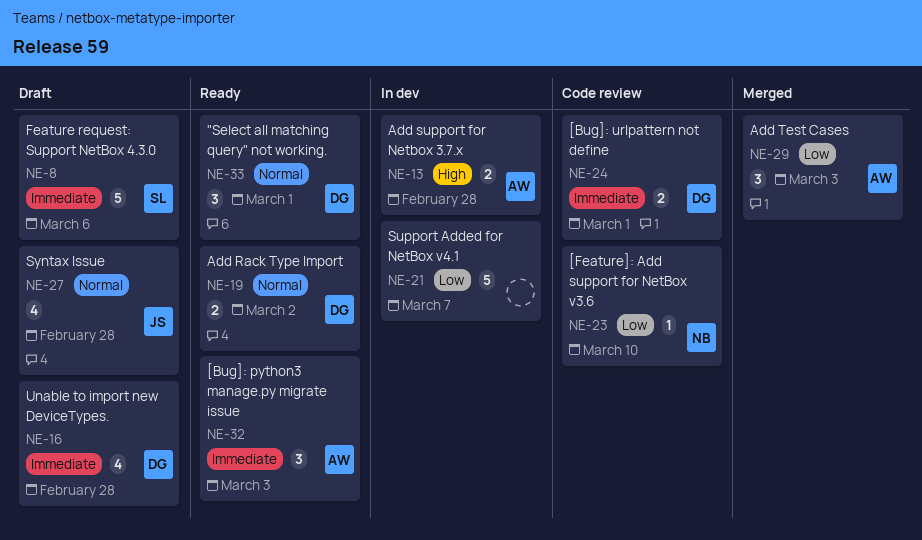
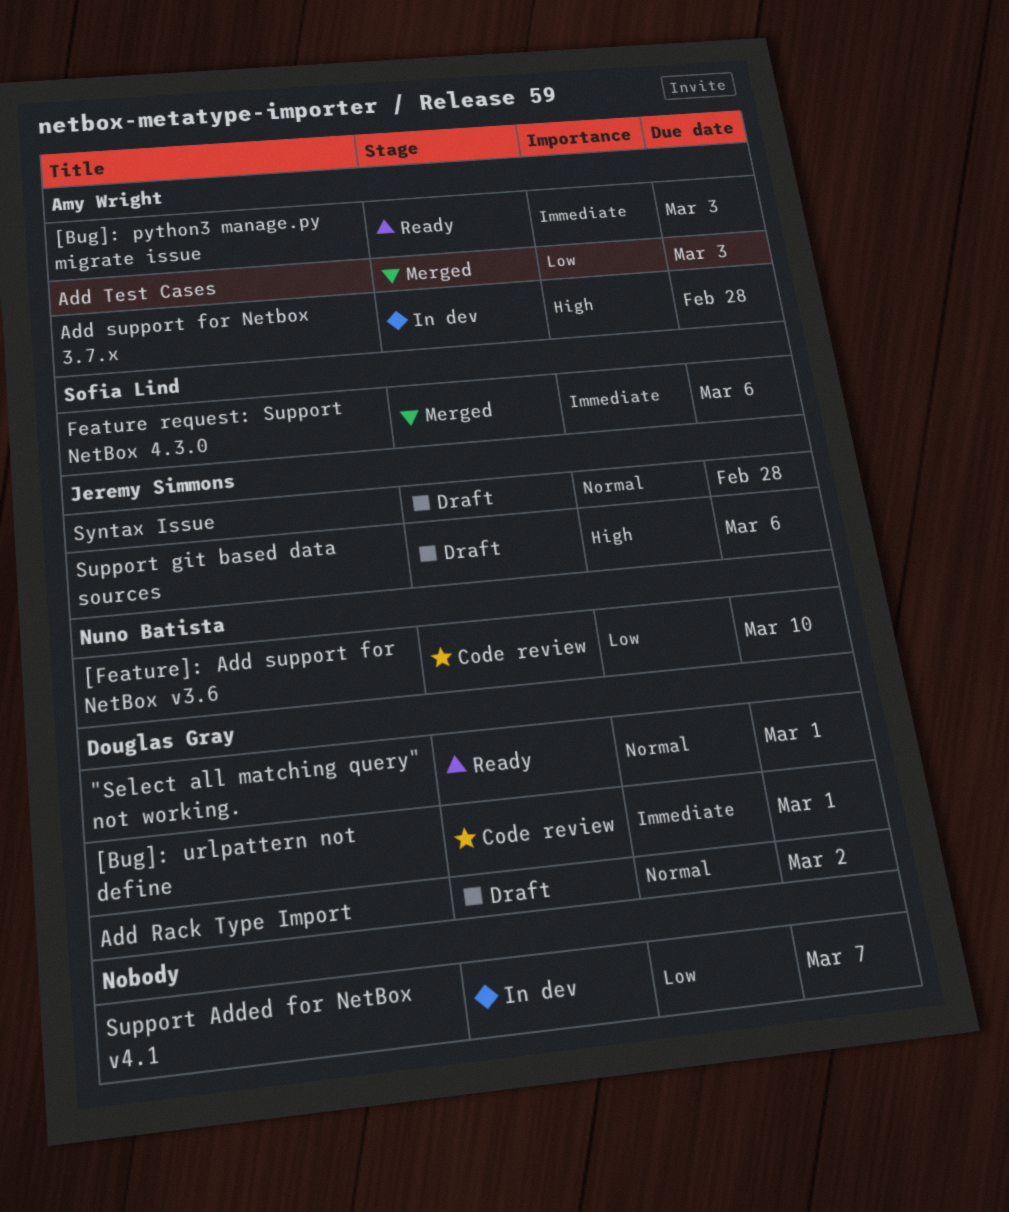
Add Rack Type Import, status: Ready -> Draft
Feature request: Support NetBox 4.3.0, status: Draft -> Merged
Support git based data sources: none -> present
Unable to import new DeviceTypes.: present -> none

